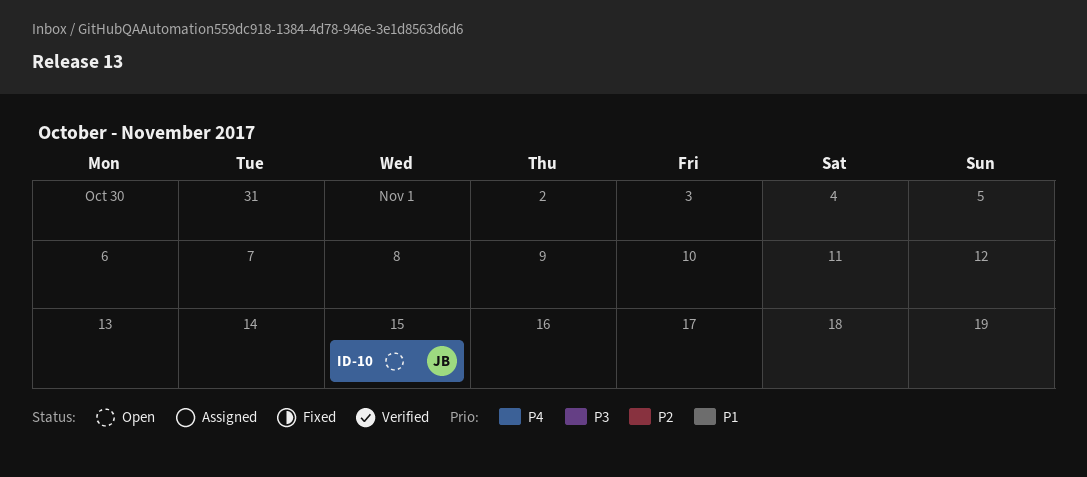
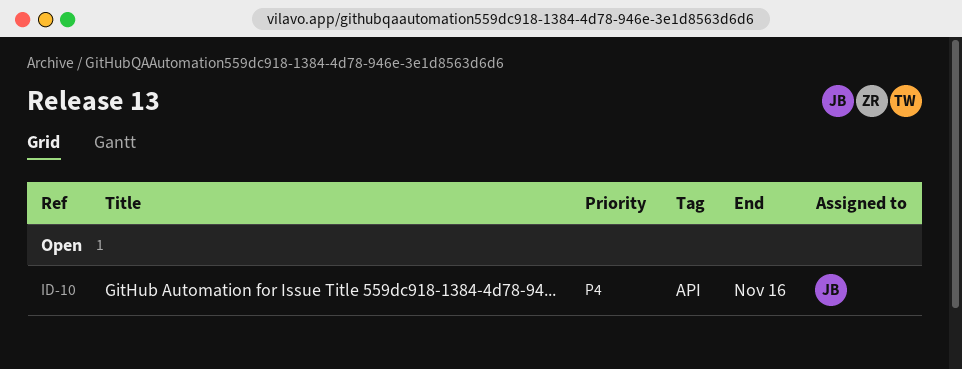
ID-10, due: Nov 15 -> Nov 16

